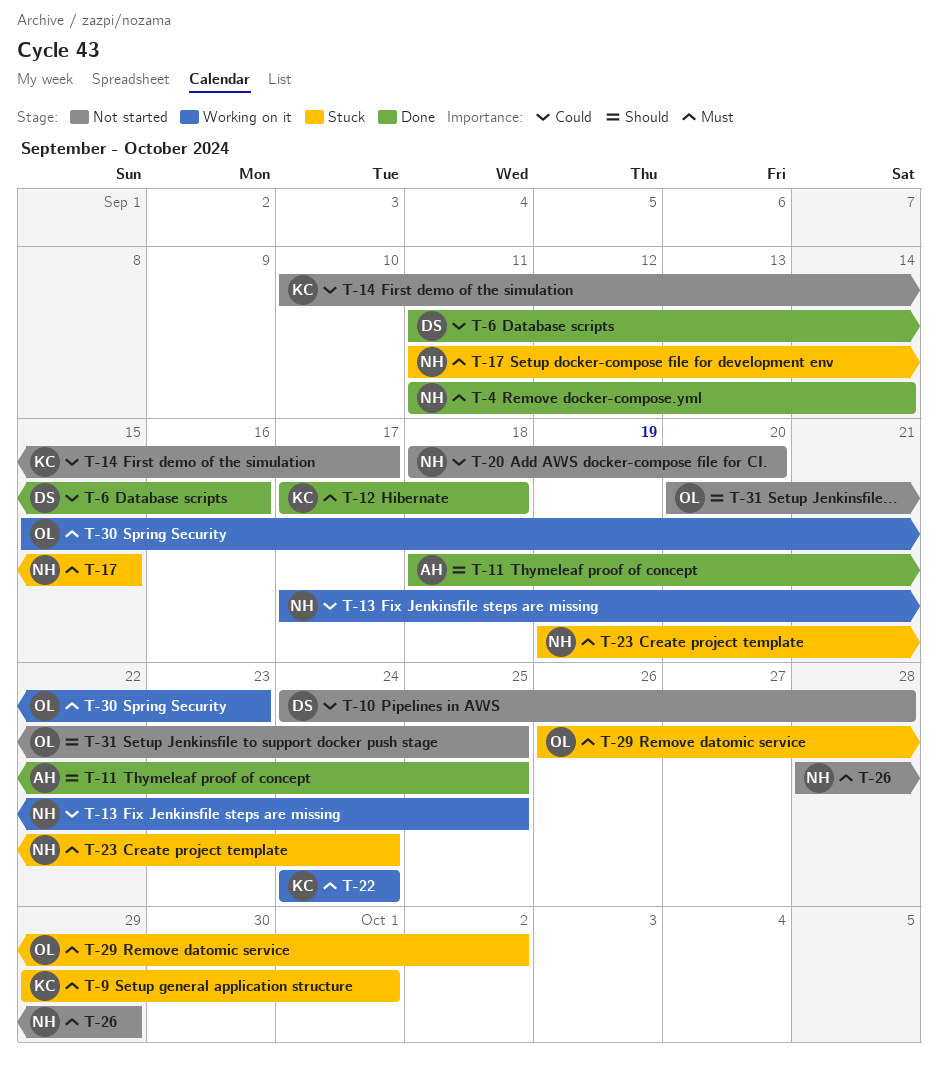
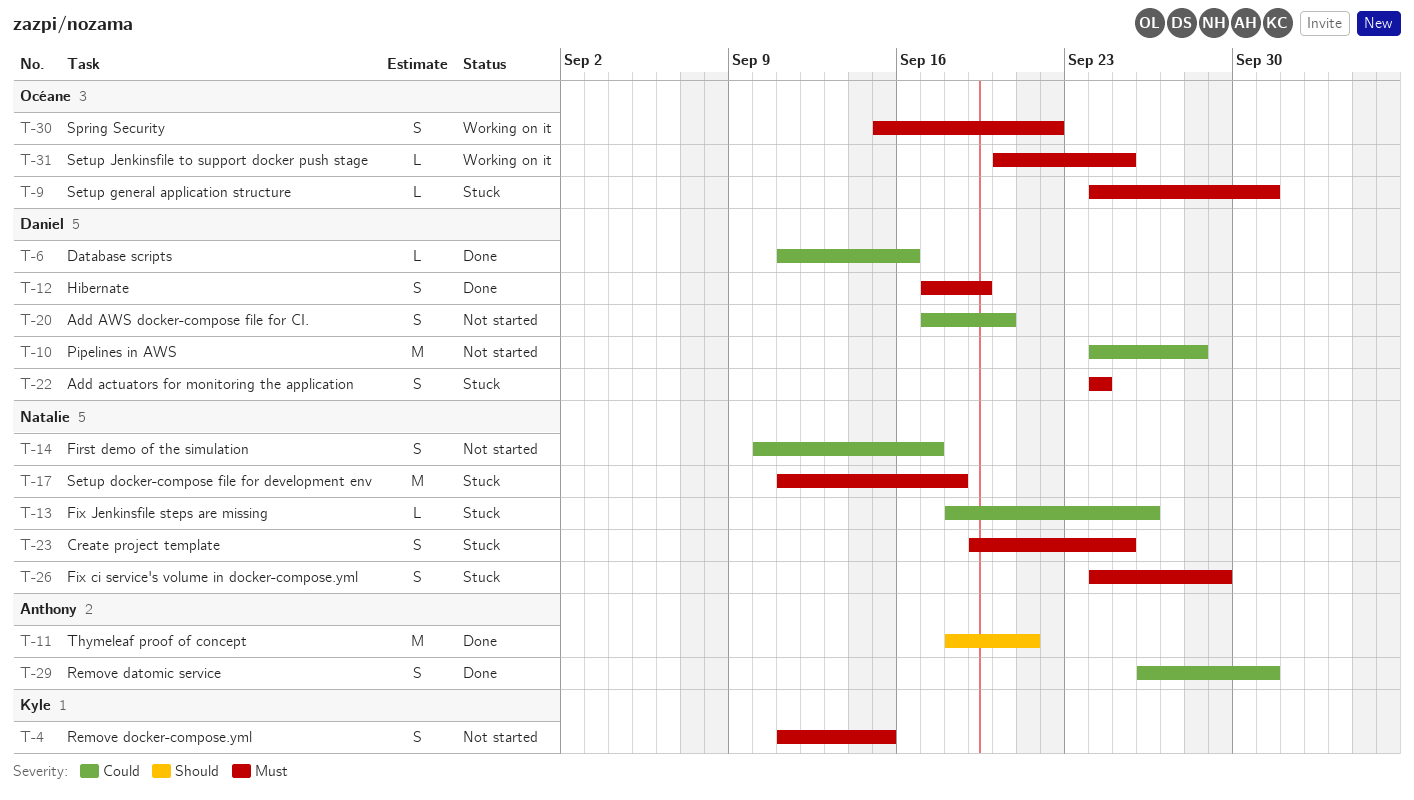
T-4, status: Done -> Not started
T-4, owner: Natalie -> Kyle
T-4, due: Sep 14 -> Sep 15
T-9, owner: Kyle -> Océane
T-9, start: Sep 29 -> Sep 24
T-11, due: Sep 25 -> Sep 21
T-12, owner: Kyle -> Daniel
T-12, due: Sep 18 -> Sep 19
T-13, status: Working on it -> Stuck
T-13, start: Sep 17 -> Sep 18
T-13, due: Sep 25 -> Sep 26
T-14, owner: Kyle -> Natalie
T-17, due: Sep 15 -> Sep 18
T-20, owner: Natalie -> Daniel
T-20, start: Sep 18 -> Sep 17
T-22, status: Working on it -> Stuck
T-22, owner: Kyle -> Daniel
T-23, due: Sep 24 -> Sep 25
T-26, status: Not started -> Stuck
T-26, start: Sep 28 -> Sep 24
T-29, status: Stuck -> Done
T-29, owner: Océane -> Anthony
T-29, priority: Must -> Could
T-29, due: Oct 2 -> Oct 1
T-30, due: Sep 23 -> Sep 22
T-31, status: Not started -> Working on it
T-31, priority: Should -> Must

